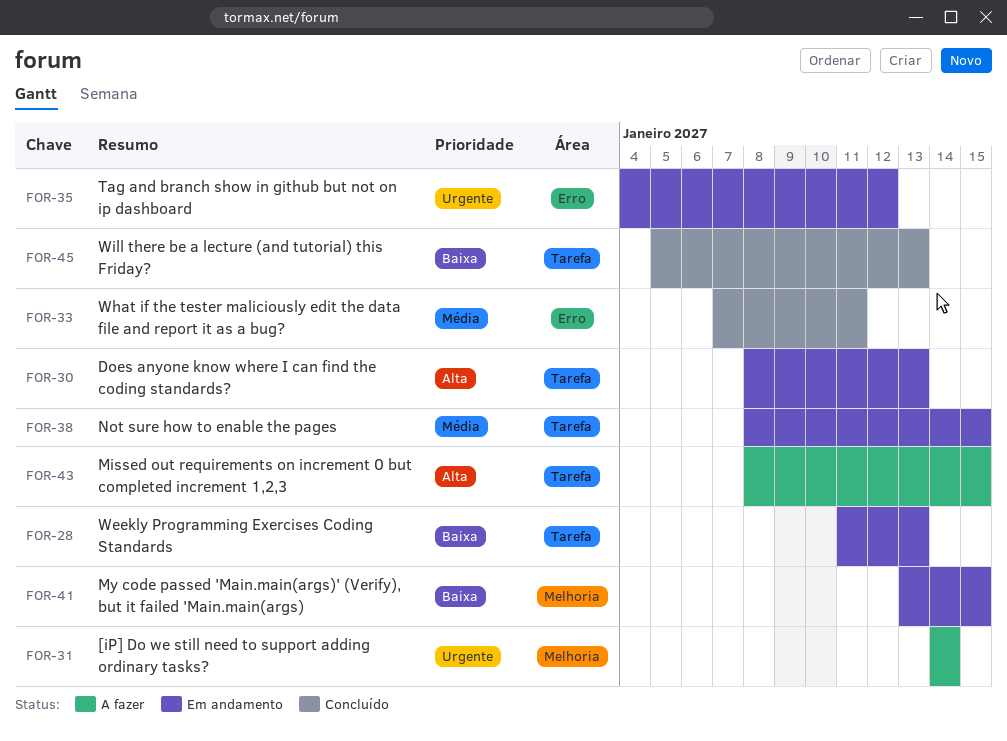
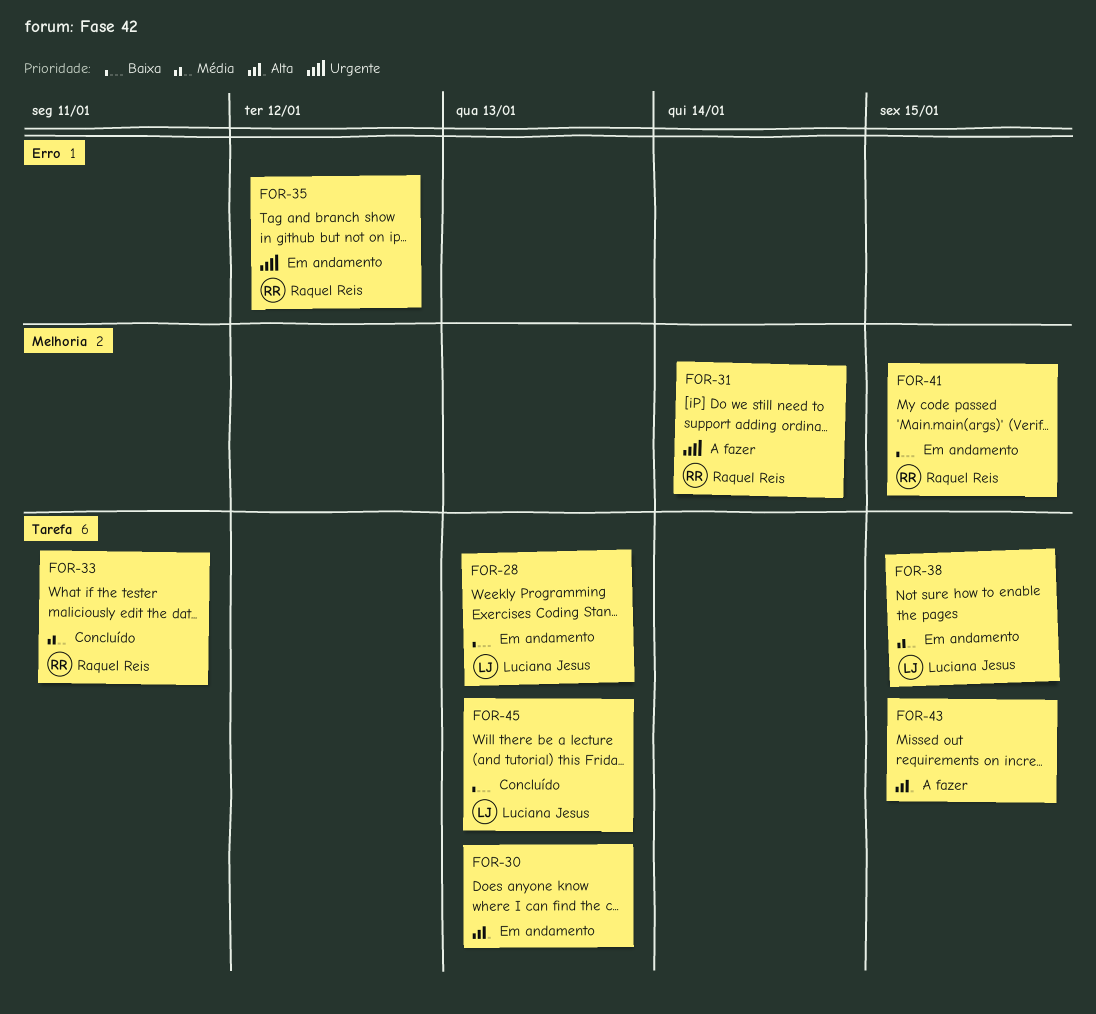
FOR-33, label: Erro -> Tarefa

